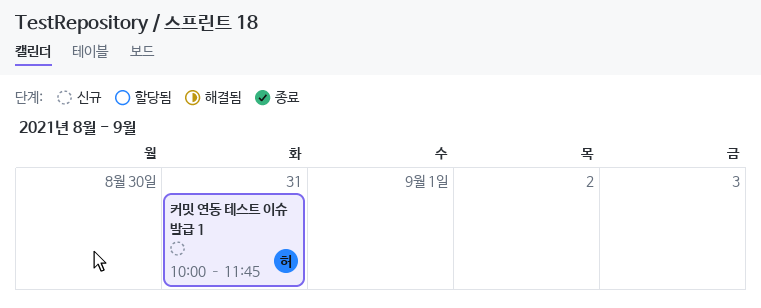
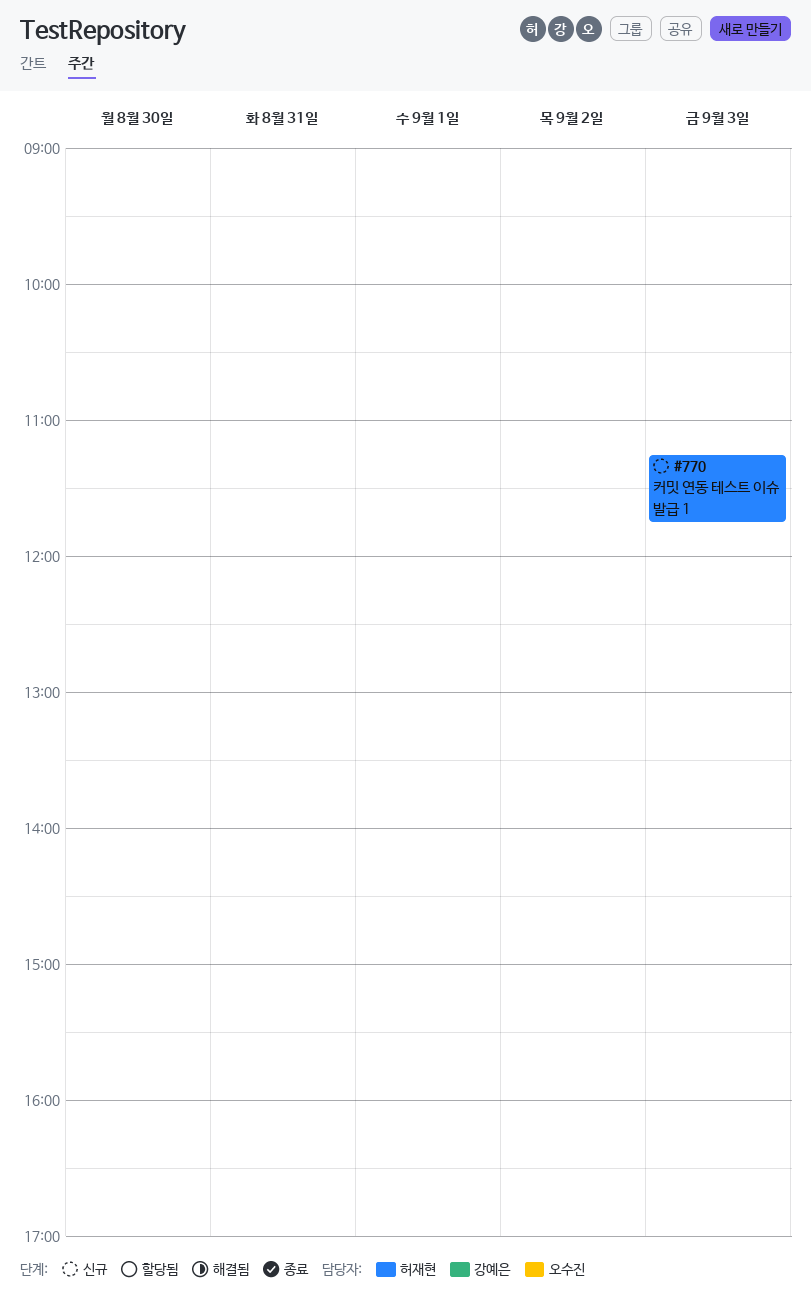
커밋 연동 테스트 이슈 발급 1, day: Aug 31 -> Sep 3
커밋 연동 테스트 이슈 발급 1, begins: 10:00 -> 11:15

